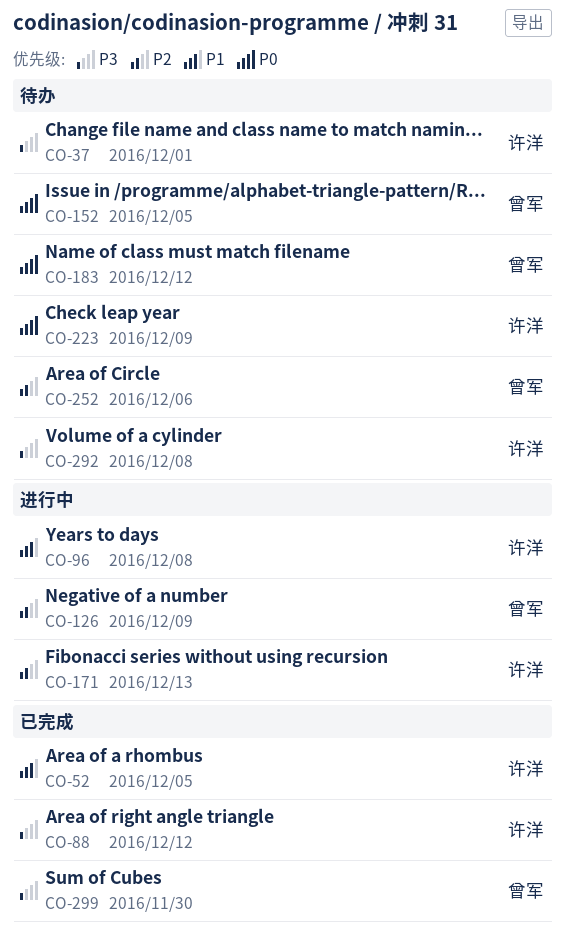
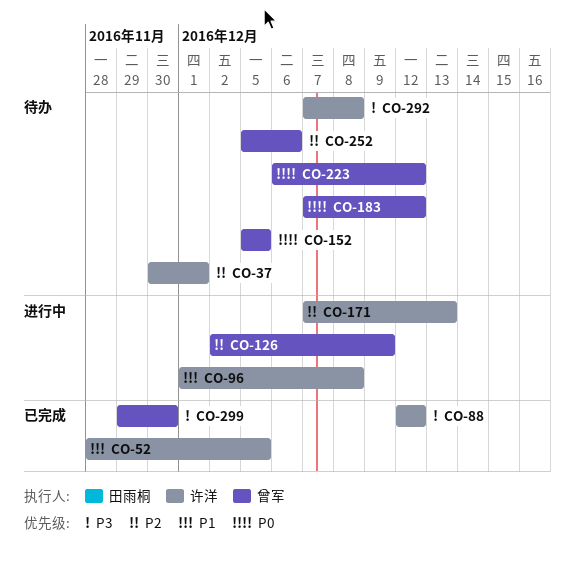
CO-37, priority: P3 -> P2
CO-223, owner: 许洋 -> 曾军
CO-223, due: Dec 9 -> Dec 12

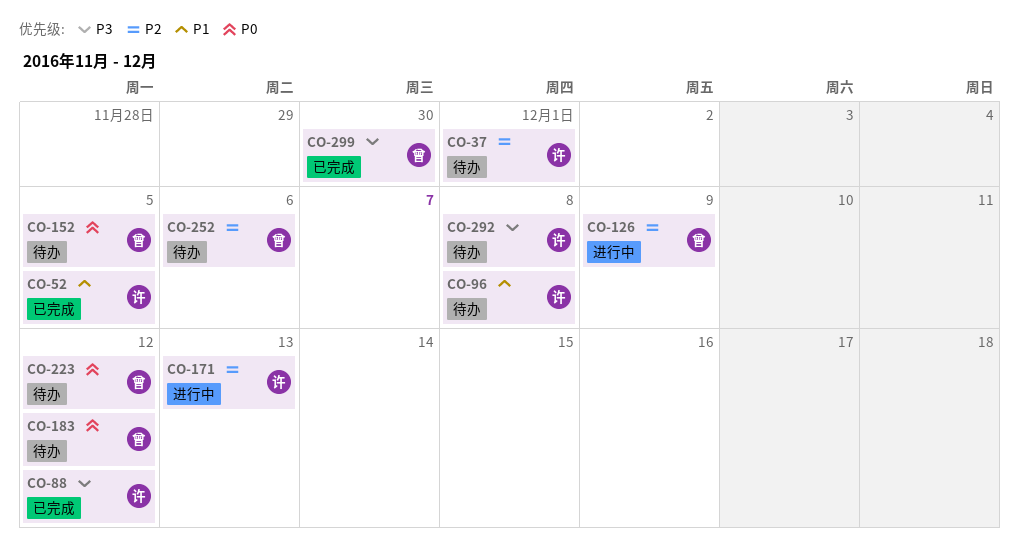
CO-96, status: 进行中 -> 待办

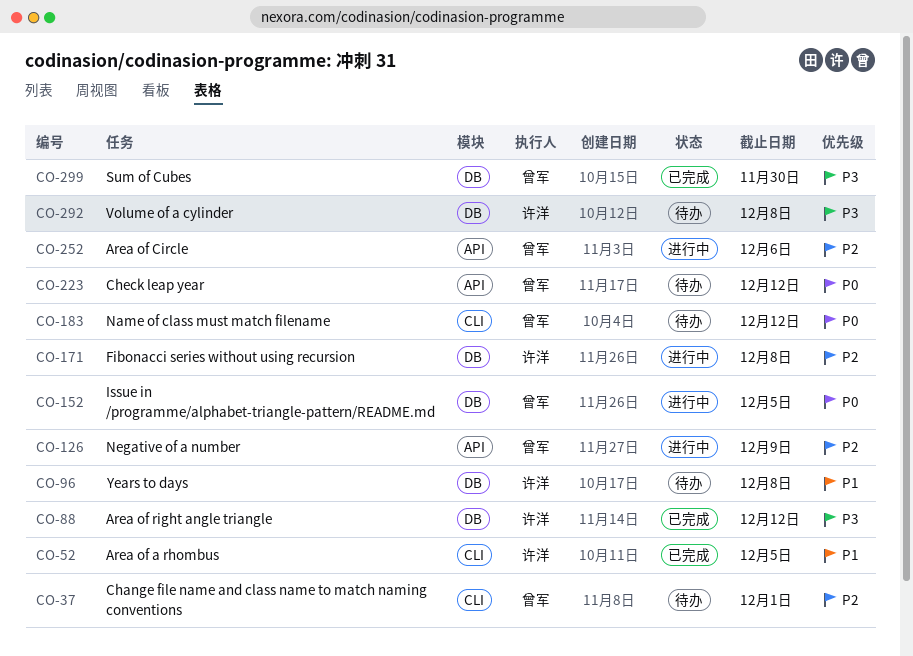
CO-37, owner: 许洋 -> 曾军
CO-152, status: 待办 -> 进行中
CO-171, due: Dec 13 -> Dec 8
CO-252, status: 待办 -> 进行中

